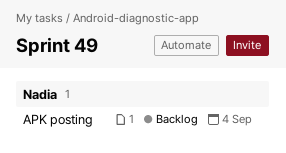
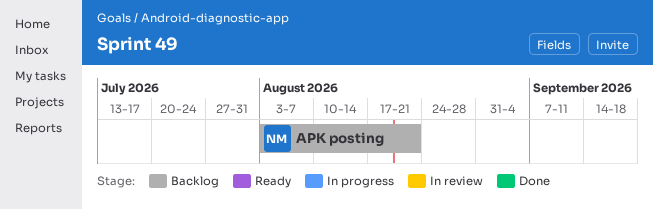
APK posting, due: Sep 4 -> Aug 21

